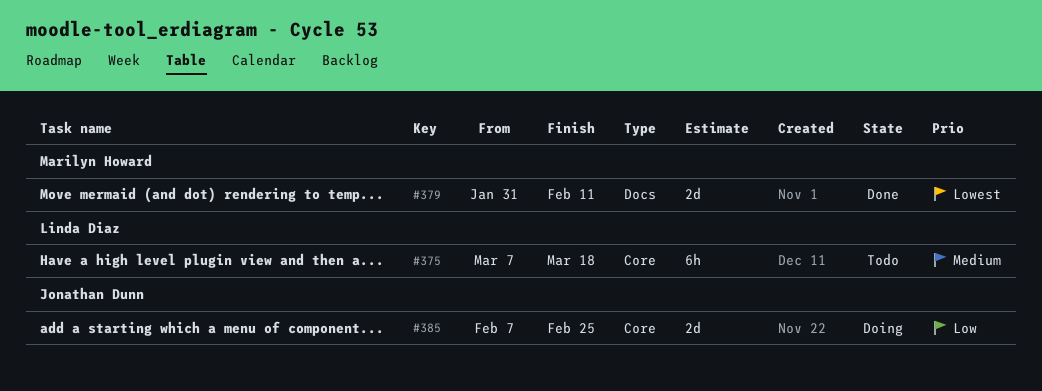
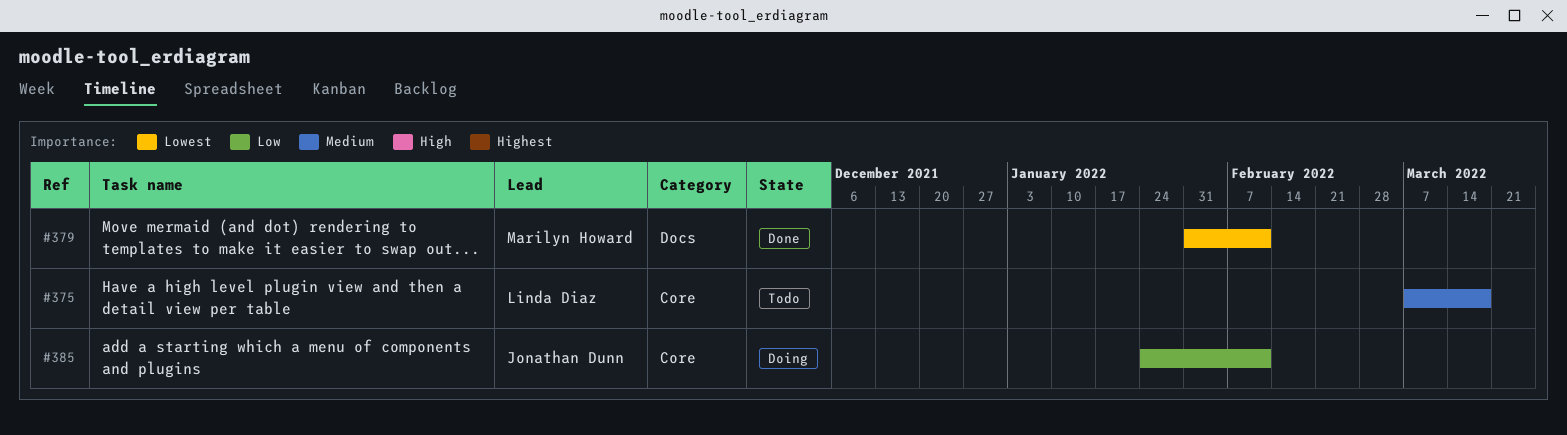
#385, start: Feb 7 -> Jan 24
#385, due: Feb 25 -> Feb 11

